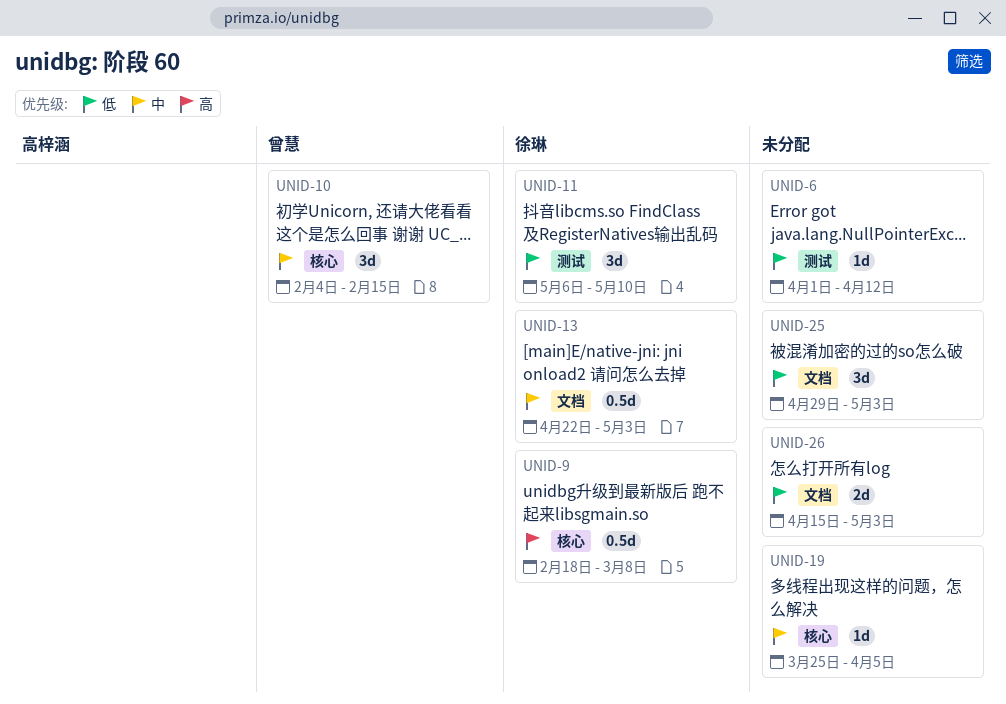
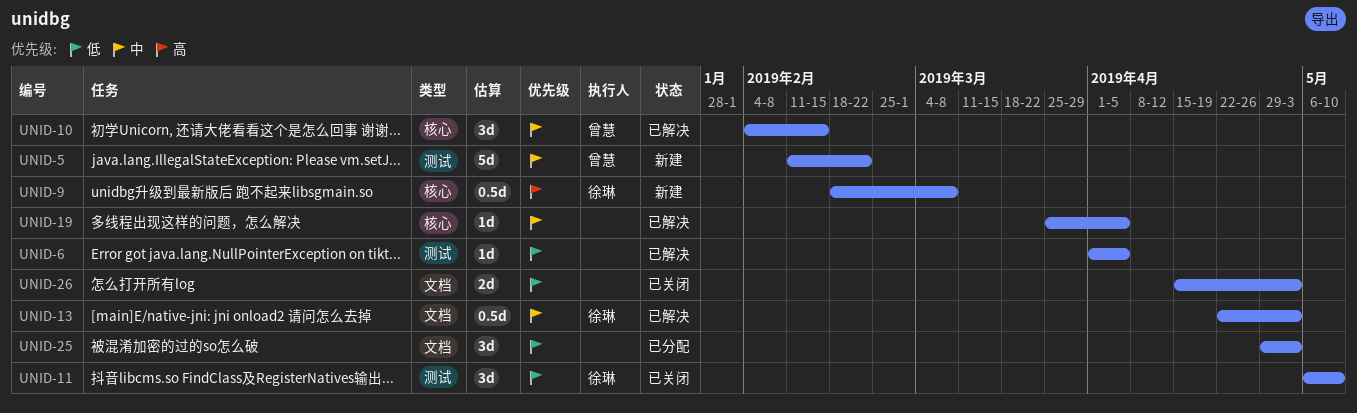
UNID-5: none -> present
UNID-6, due: Apr 12 -> Apr 5

